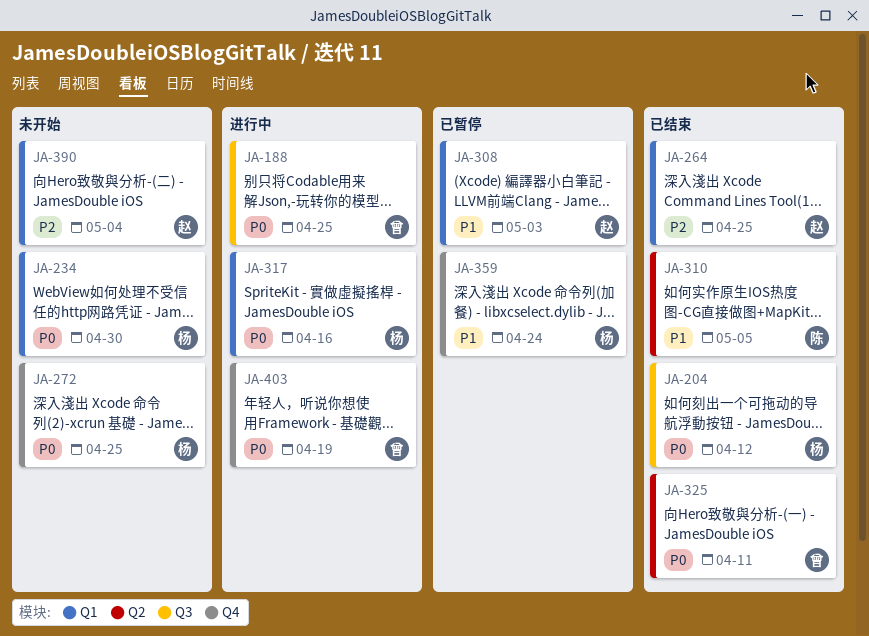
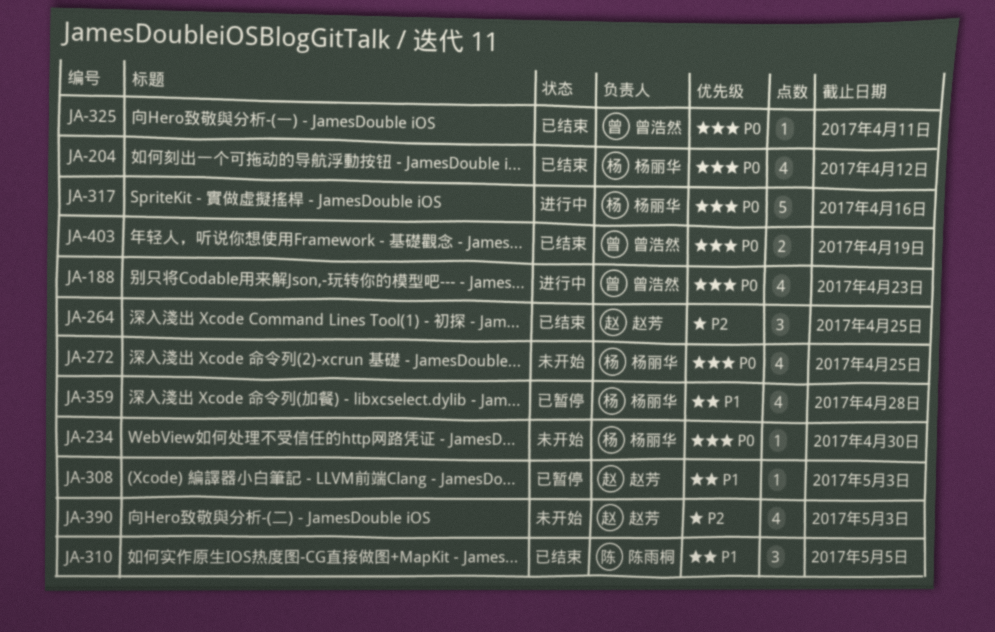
JA-188, due: Apr 25 -> Apr 23
JA-359, due: Apr 24 -> Apr 28
JA-390, due: May 4 -> May 3
JA-403, status: 进行中 -> 已结束

